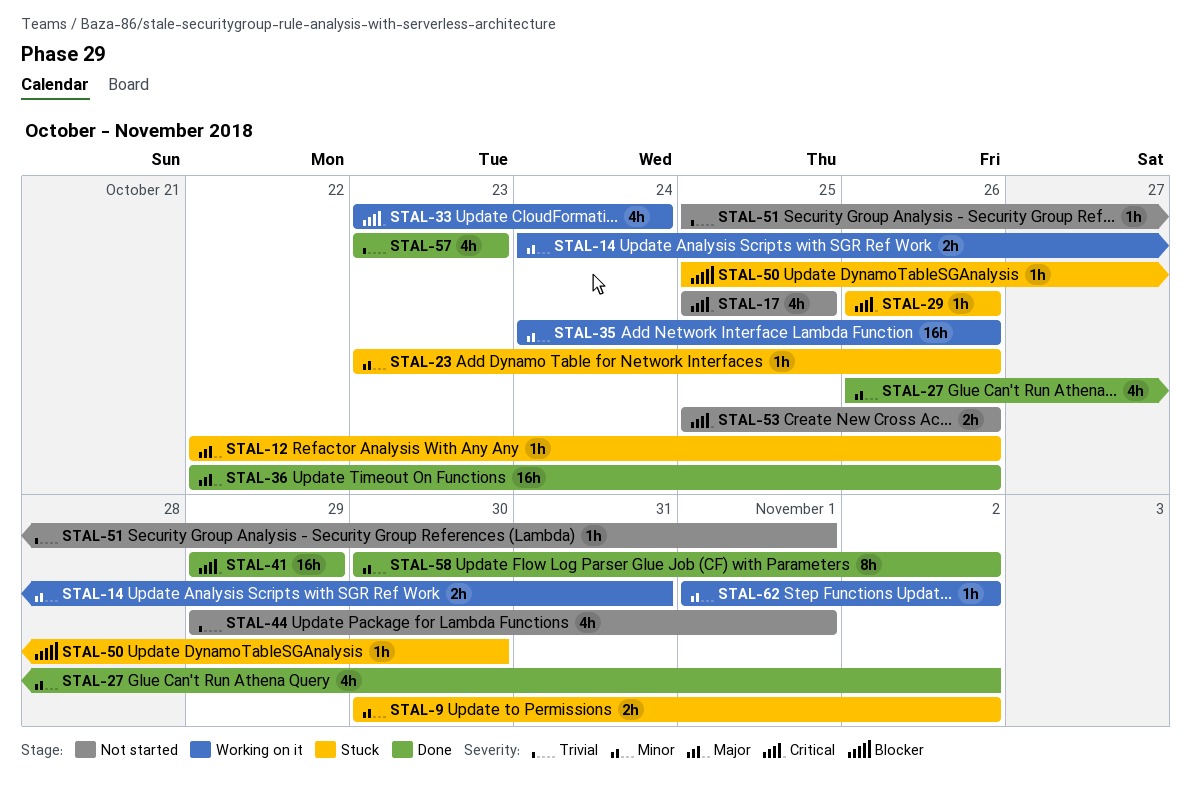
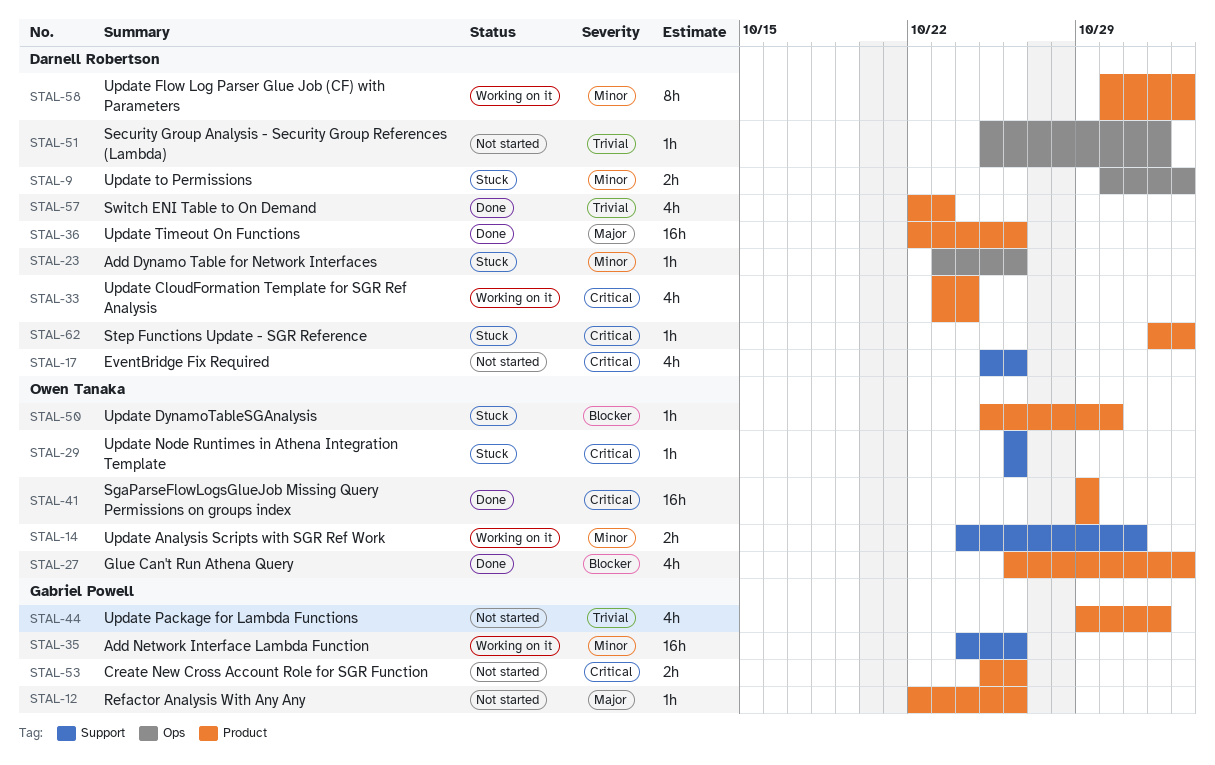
STAL-12, status: Stuck -> Not started
STAL-17, due: Oct 25 -> Oct 26
STAL-27, priority: Minor -> Blocker
STAL-57, start: Oct 23 -> Oct 22
STAL-58, status: Done -> Working on it
STAL-62, status: Working on it -> Stuck
STAL-62, priority: Minor -> Critical

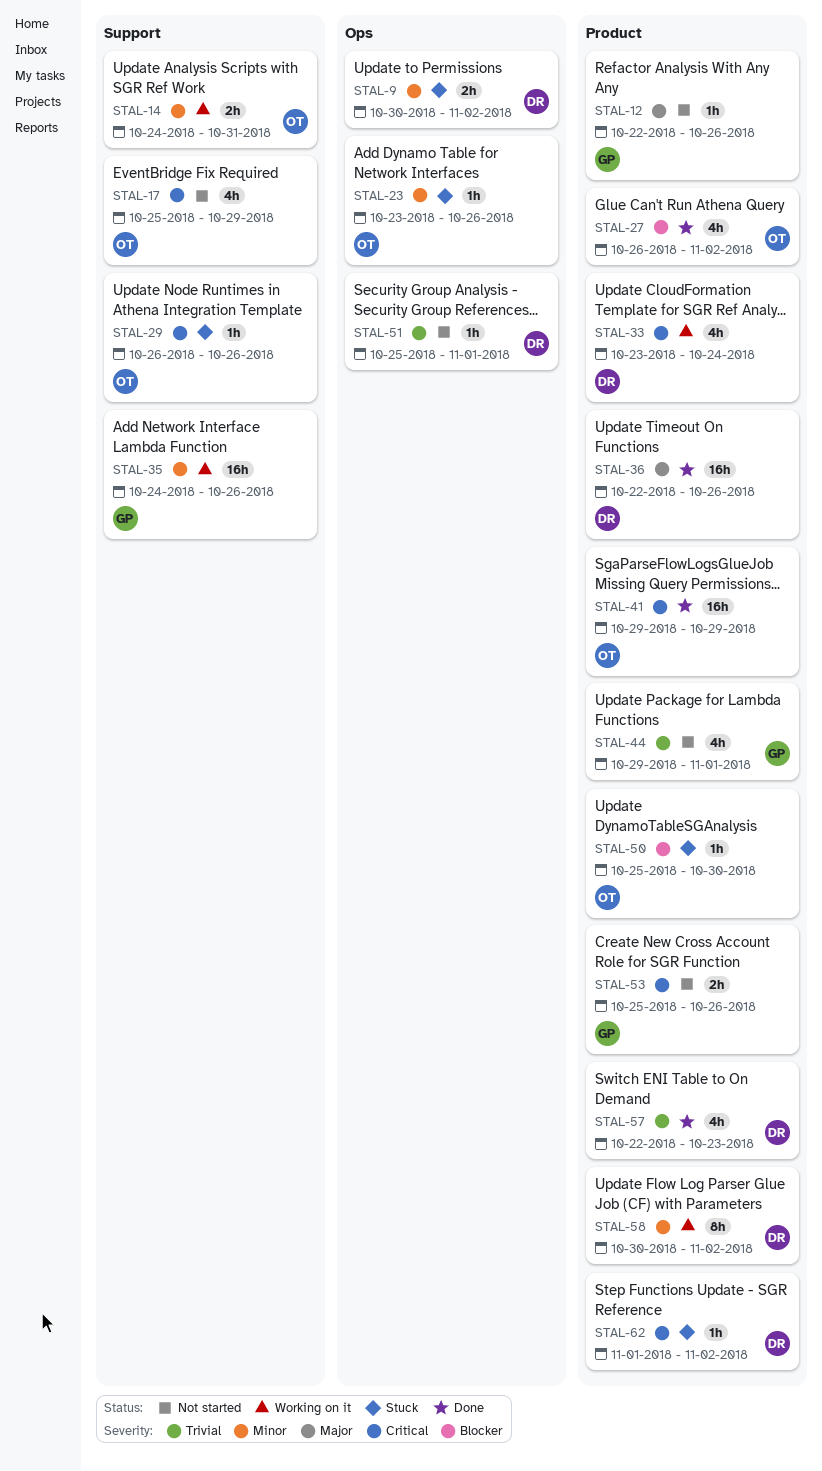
STAL-17, owner: Darnell Robertson -> Owen Tanaka
STAL-17, due: Oct 26 -> Oct 29
STAL-23, owner: Darnell Robertson -> Owen Tanaka

